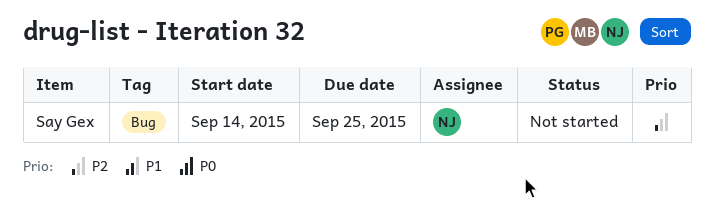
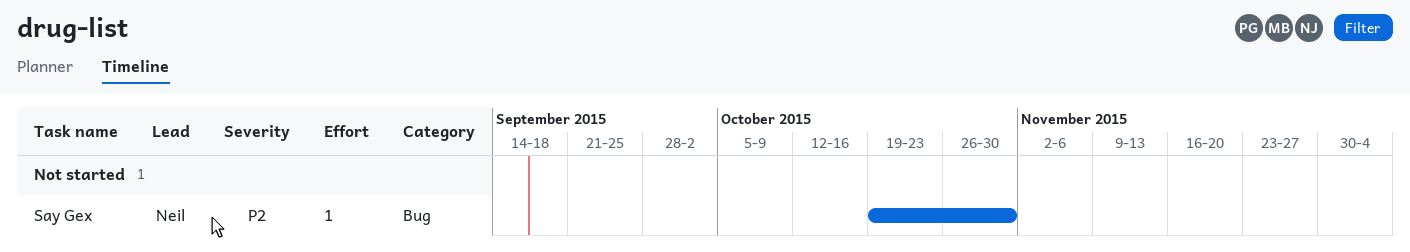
Say Gex, start: Sep 14 -> Oct 19
Say Gex, due: Sep 25 -> Oct 30

